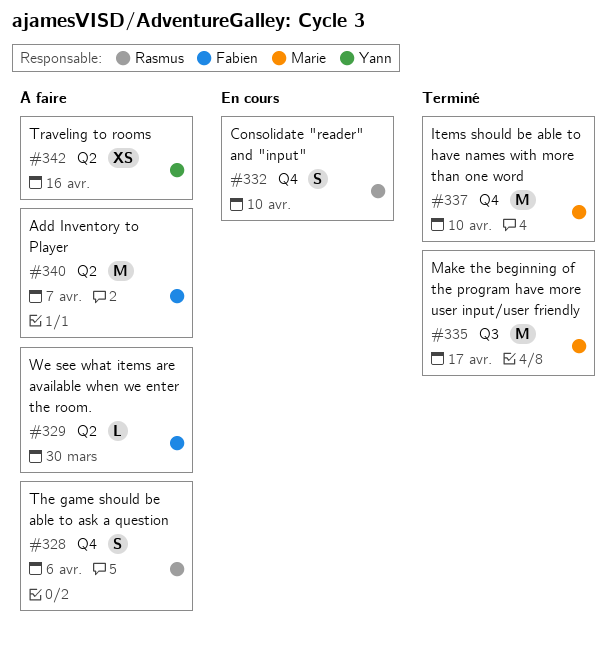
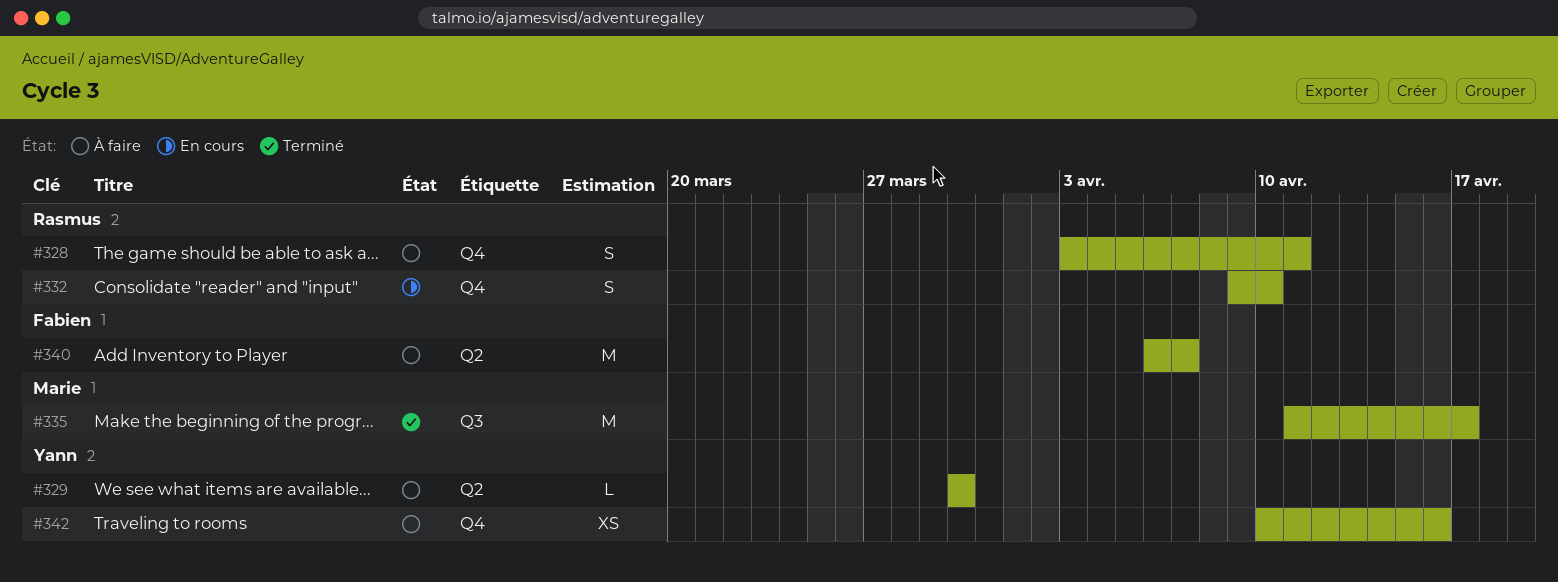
#328, due: Apr 6 -> Apr 11
#329, owner: Fabien -> Yann
#337: present -> none
#342, label: Q2 -> Q4

